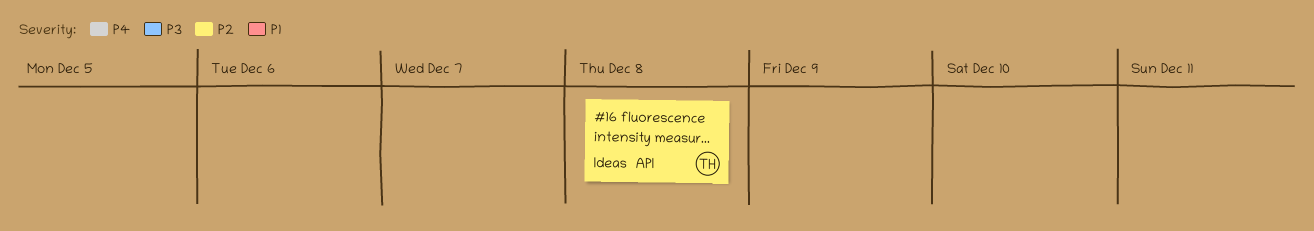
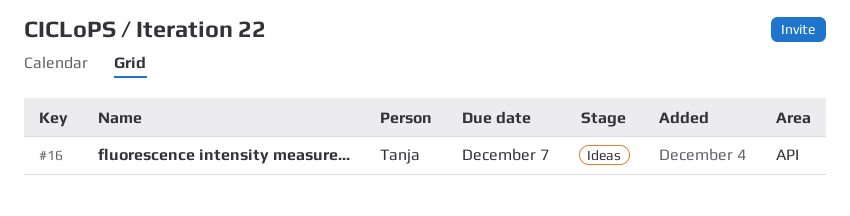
#16, due: Dec 8 -> Dec 7

